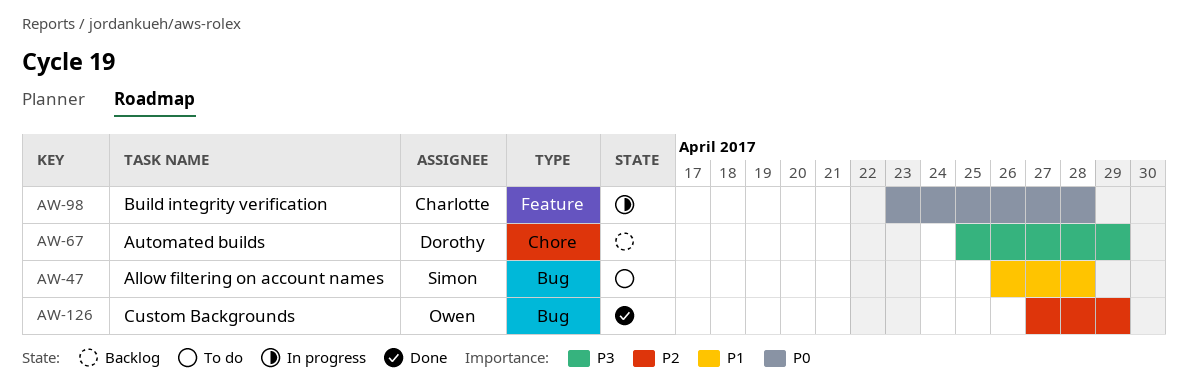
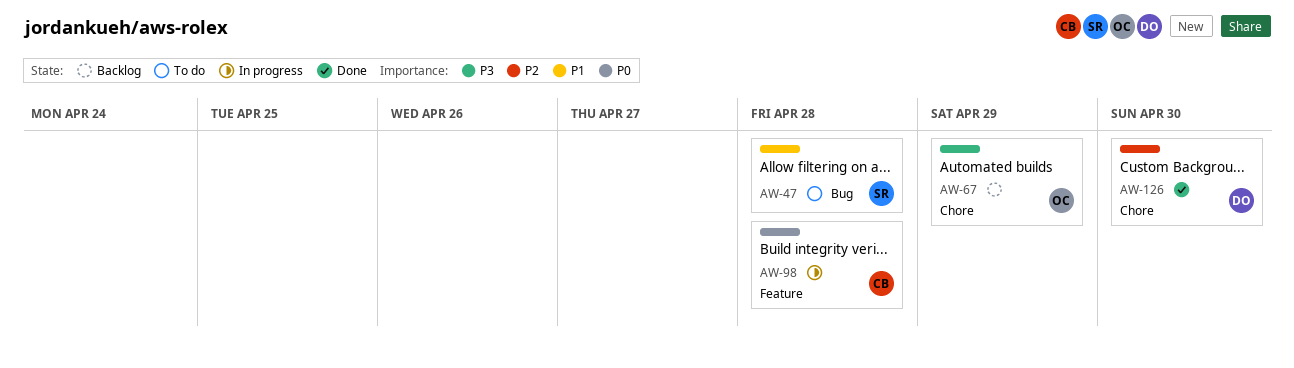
AW-67, owner: Dorothy -> Owen
AW-126, owner: Owen -> Dorothy
AW-126, label: Bug -> Chore
AW-126, due: Apr 29 -> Apr 30

